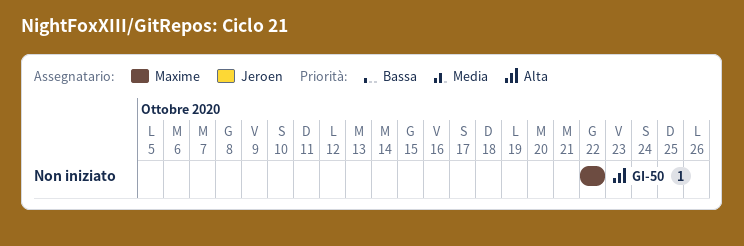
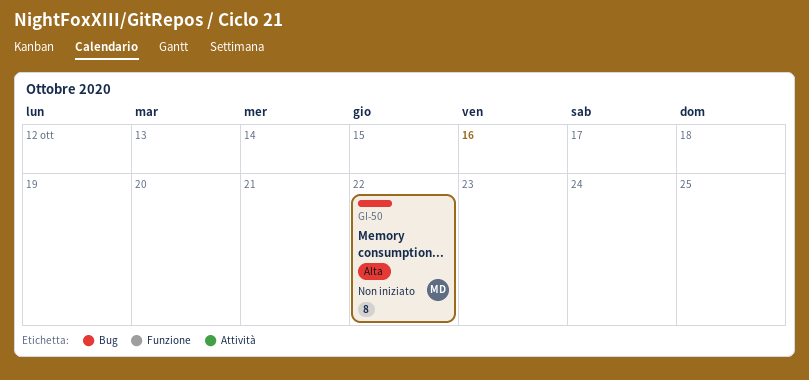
GI-50, estimate: 1 -> 8

